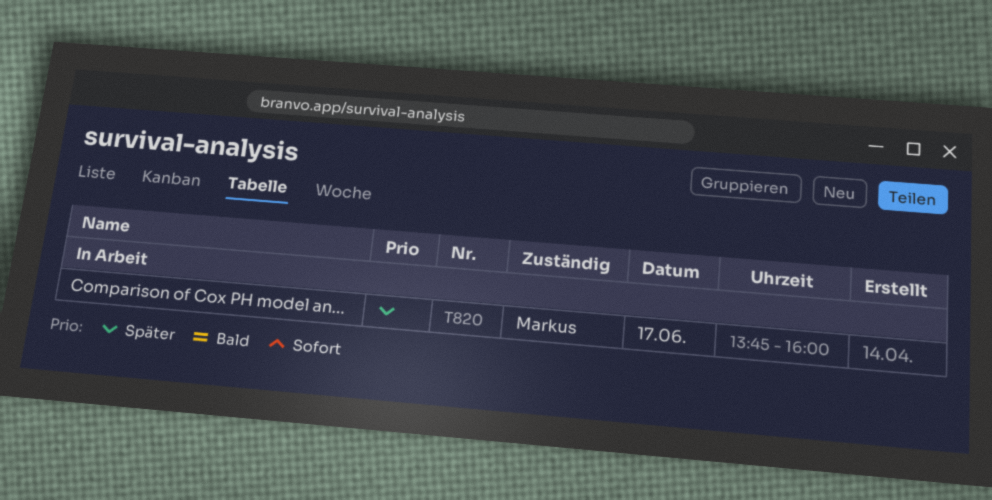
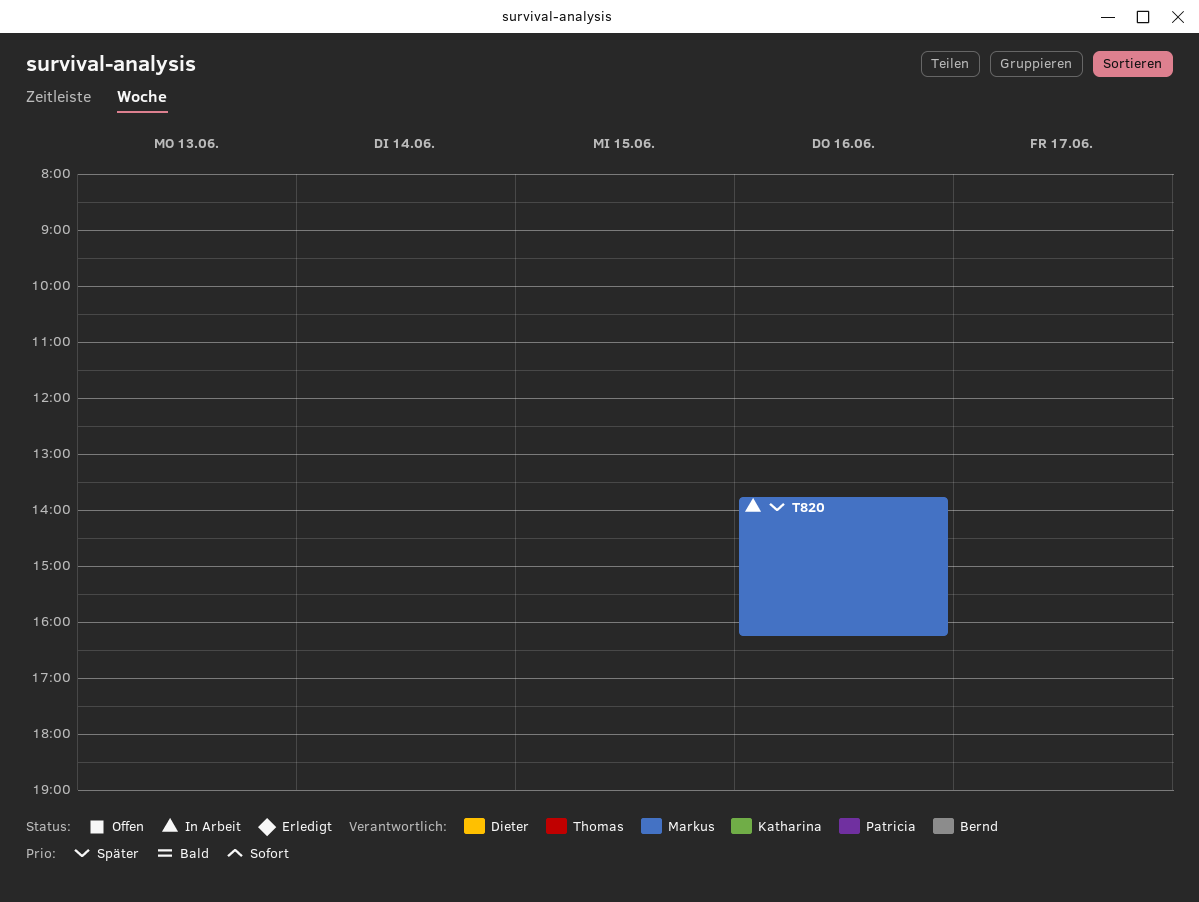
T820, day: Jun 17 -> Jun 16
T820, ends: 16:00 -> 16:15

